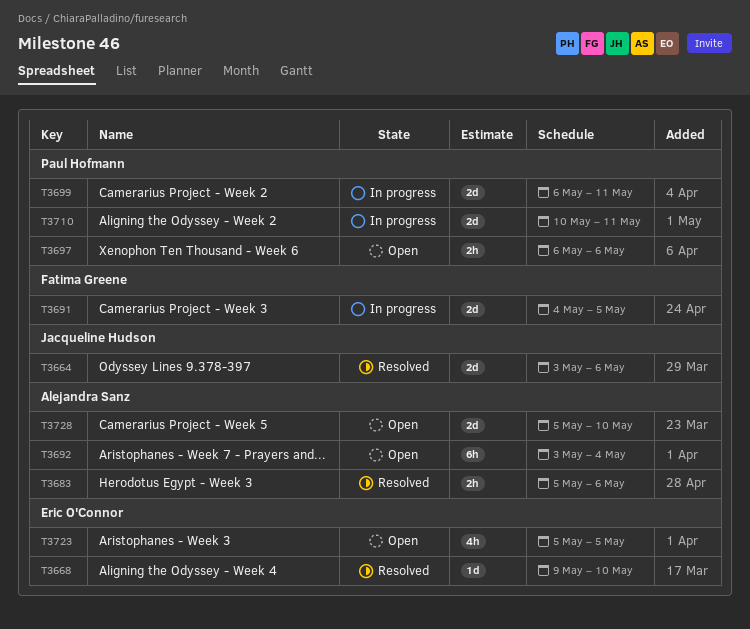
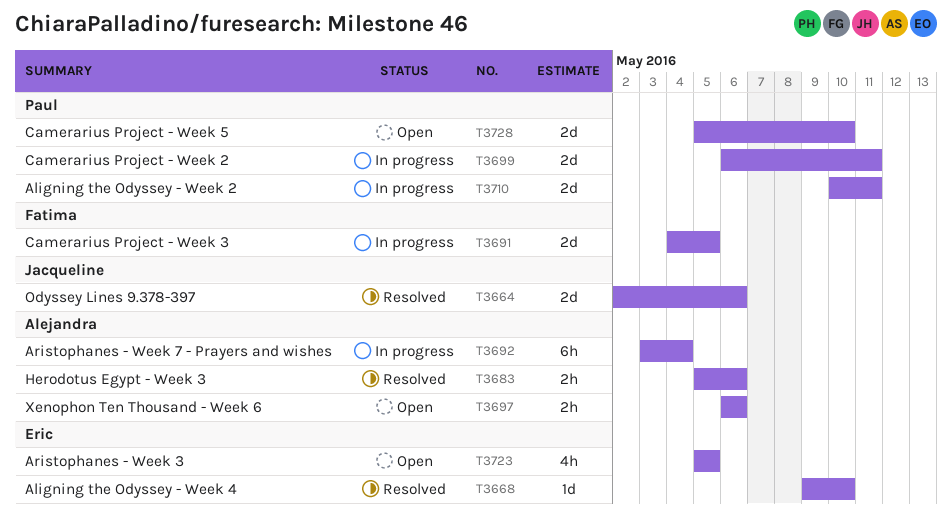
T3664, start: May 3 -> May 2
T3692, status: Open -> In progress
T3697, owner: Paul Hofmann -> Alejandra Sanz
T3728, owner: Alejandra Sanz -> Paul Hofmann

